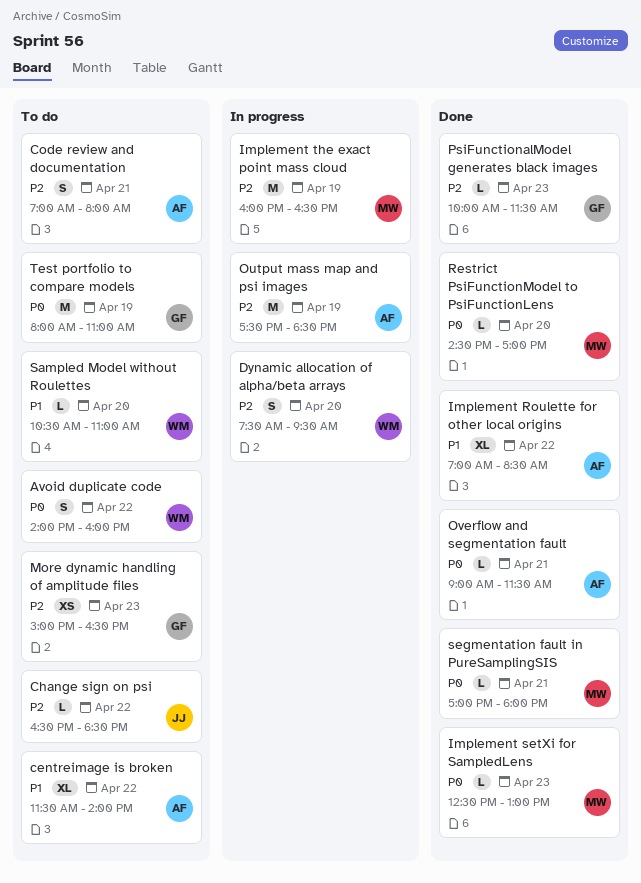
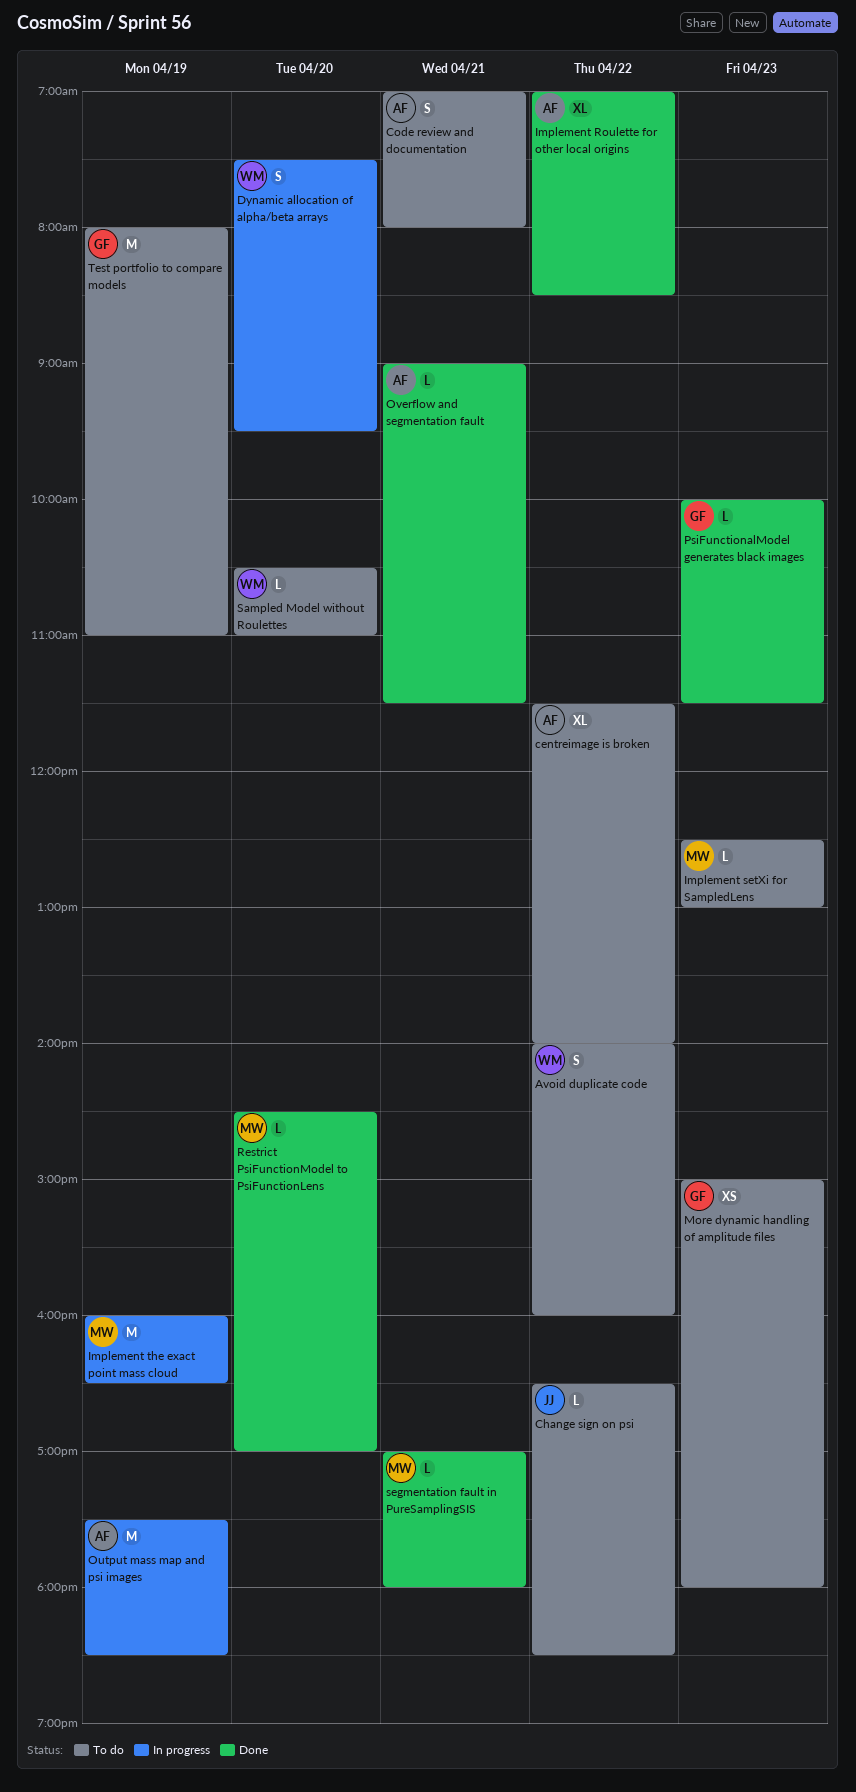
Implement setXi for SampledLens, status: Done -> To do
More dynamic handling of amplitude files, ends: 16:30 -> 18:00

